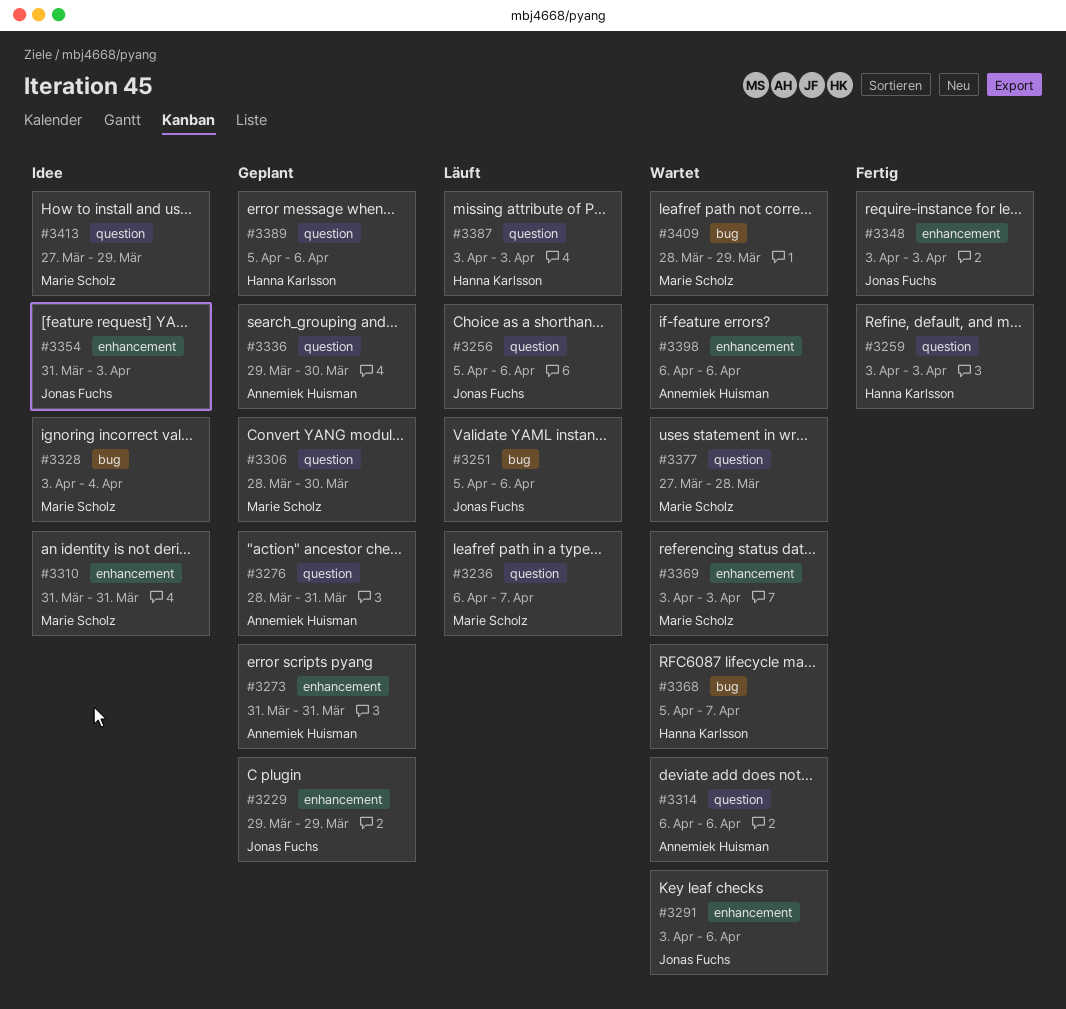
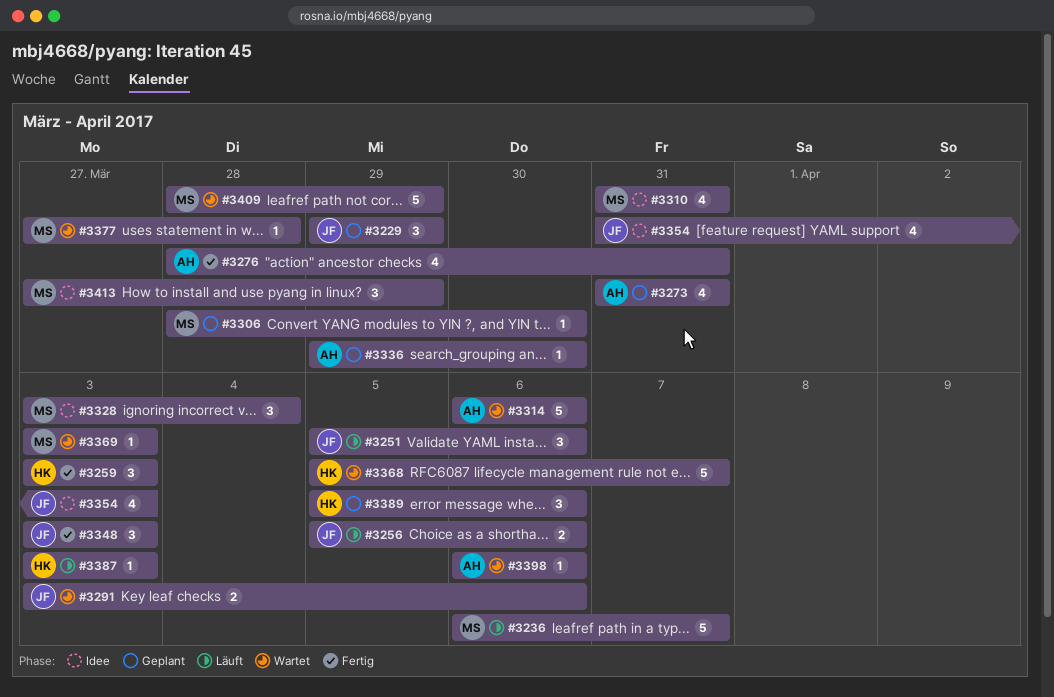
#3276, status: Geplant -> Fertig

